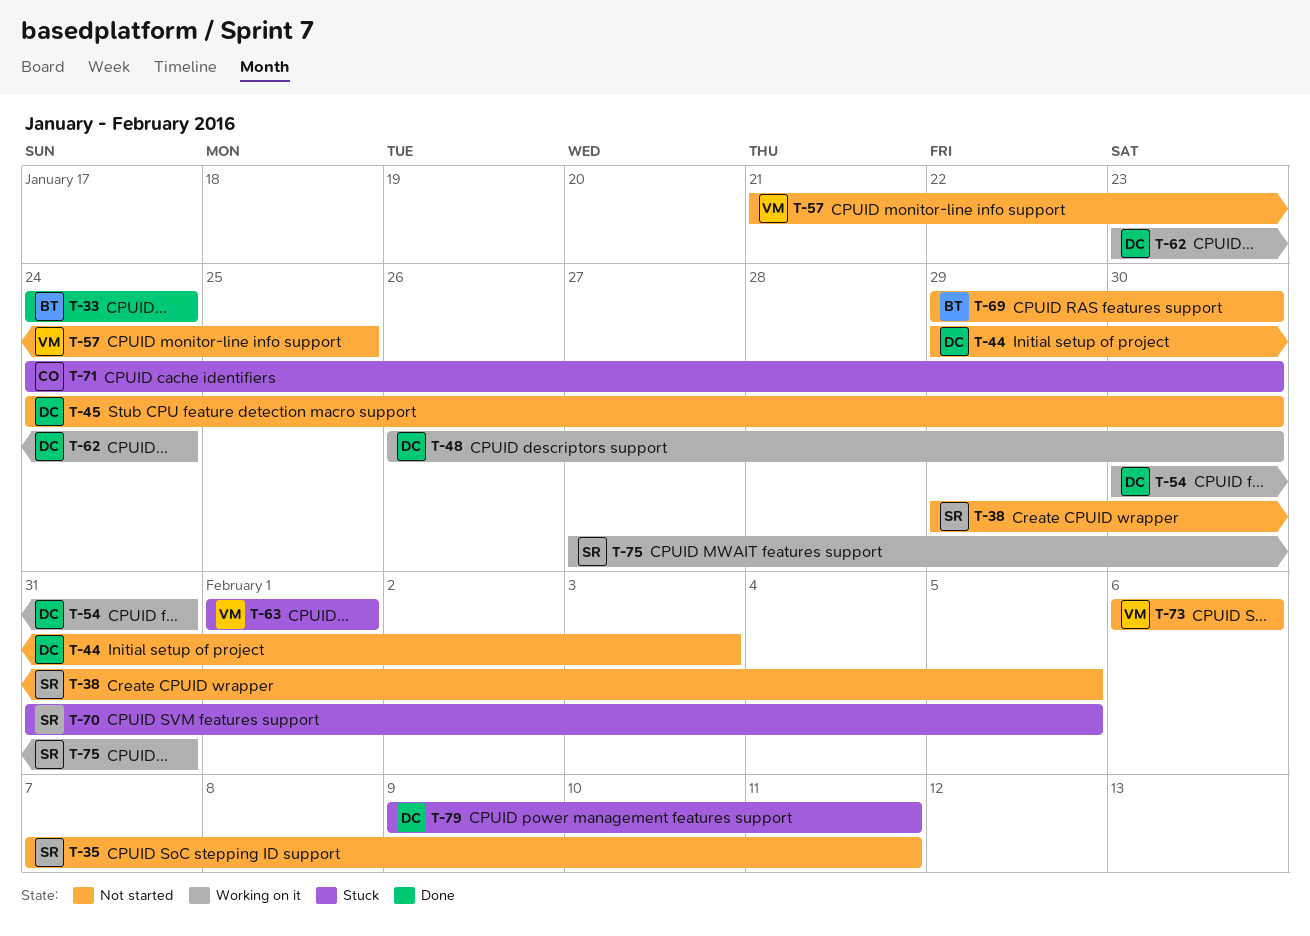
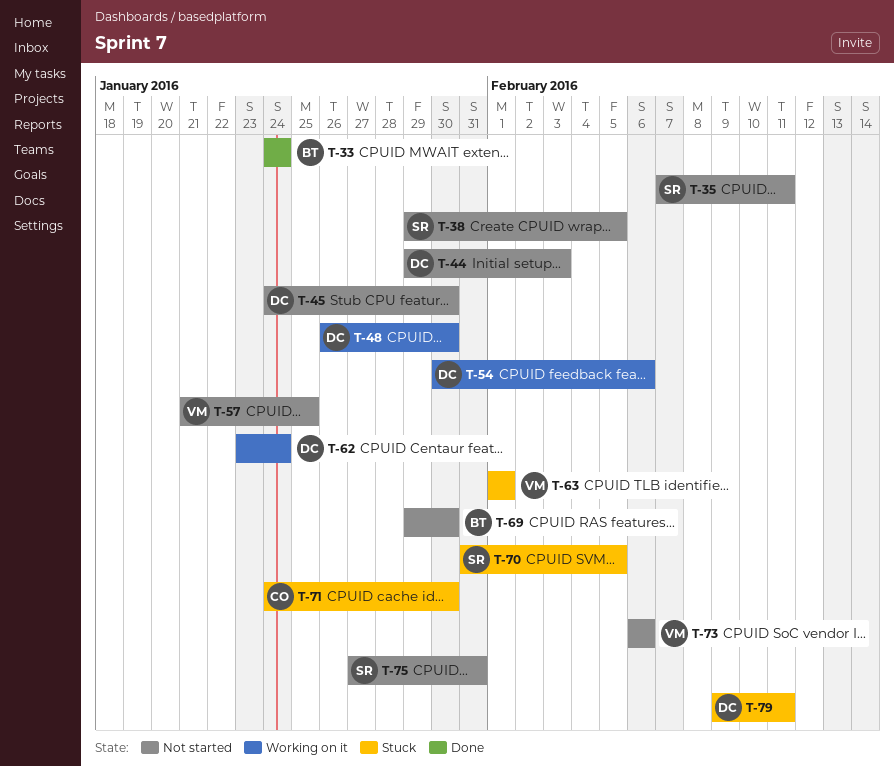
T-54, due: Jan 31 -> Feb 6
T-75, status: Working on it -> Not started

